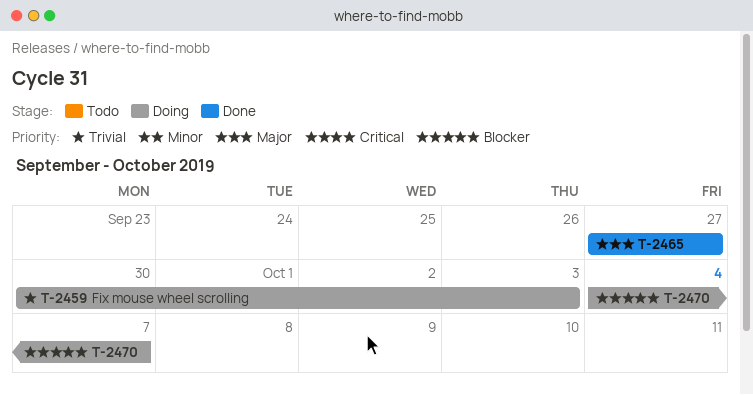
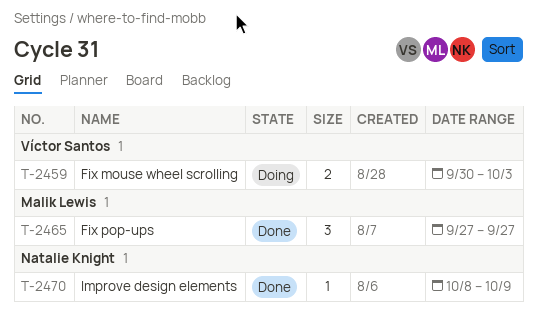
T-2470, status: Doing -> Done
T-2470, start: Oct 4 -> Oct 8
T-2470, due: Oct 7 -> Oct 9

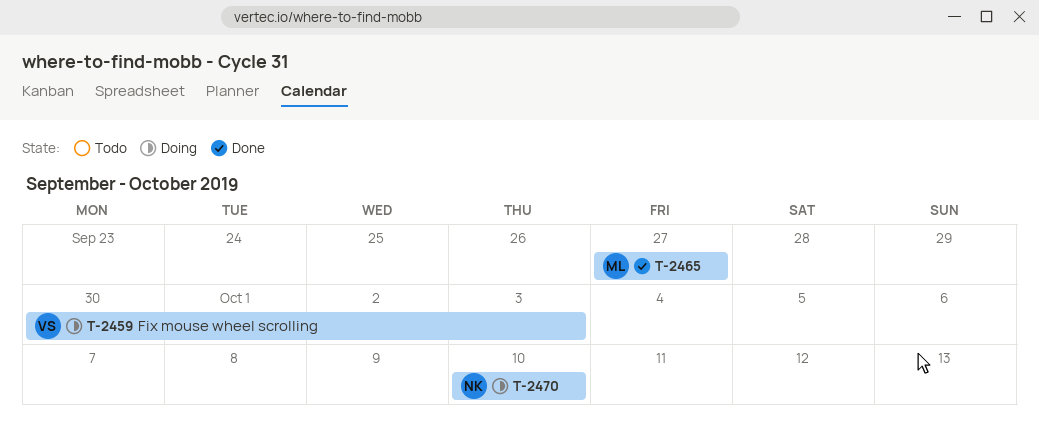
T-2470, status: Done -> Doing
T-2470, start: Oct 8 -> Oct 10
T-2470, due: Oct 9 -> Oct 10

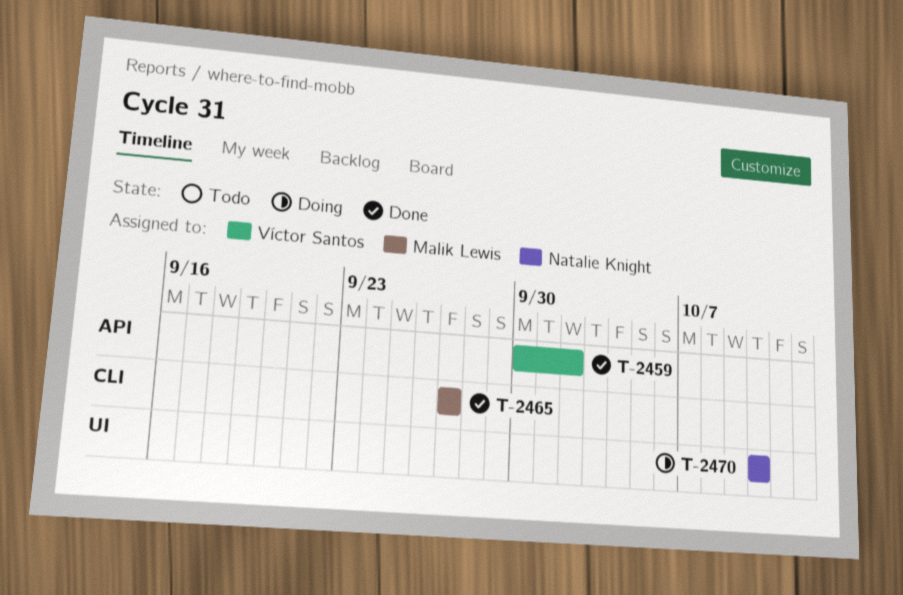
T-2459, status: Doing -> Done
T-2459, due: Oct 3 -> Oct 2

